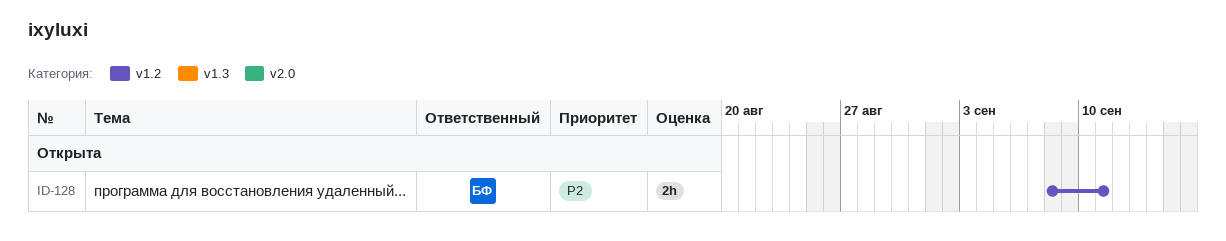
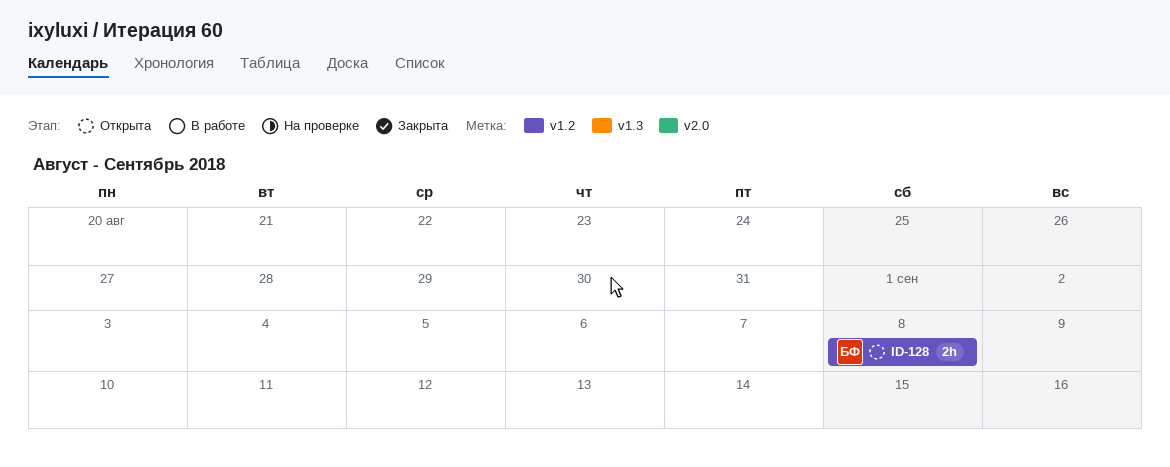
ID-128, due: Sep 11 -> Sep 8

